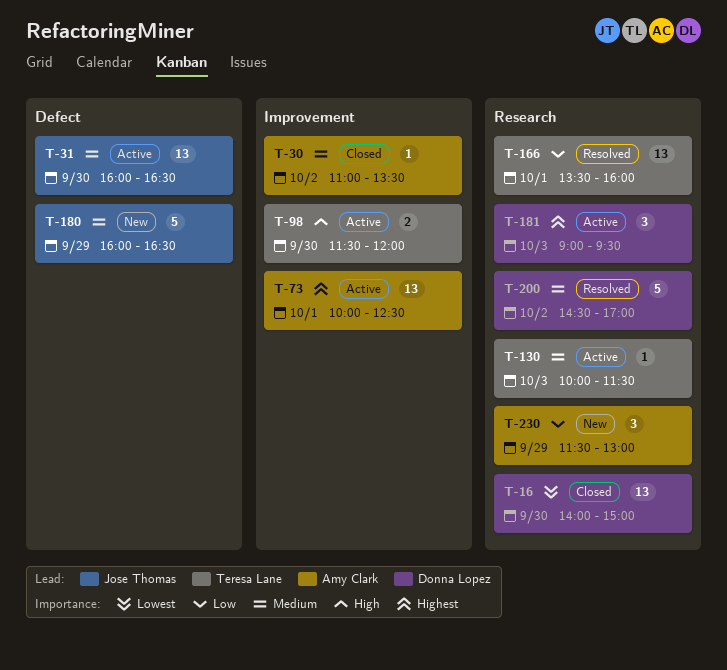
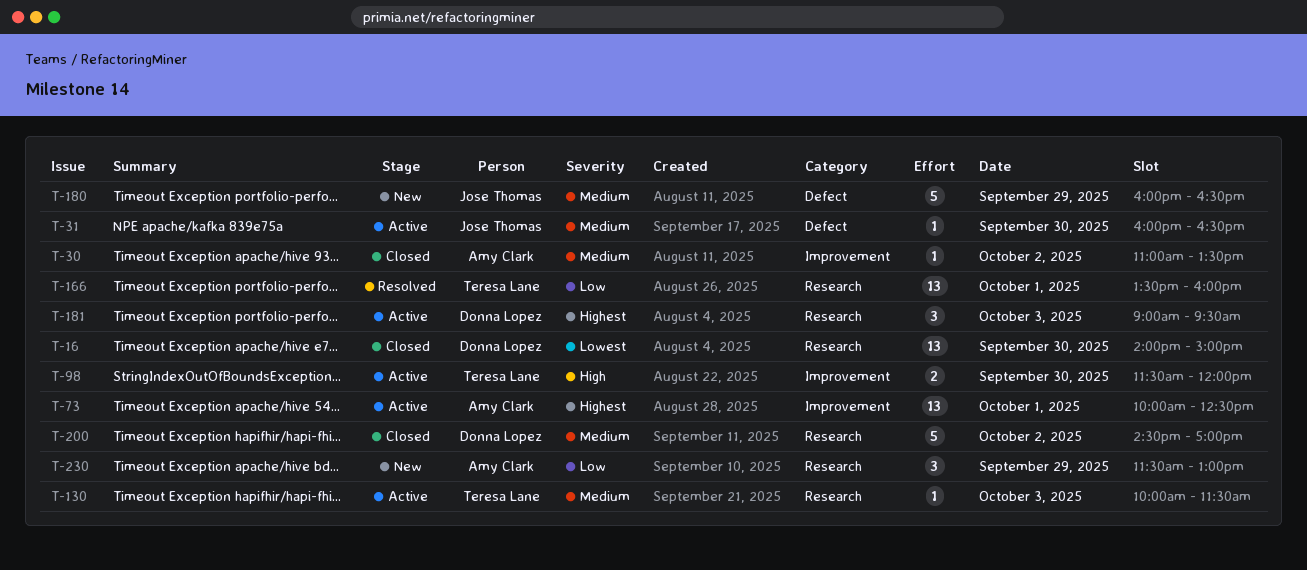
T-31, estimate: 13 -> 1
T-200, status: Resolved -> Closed

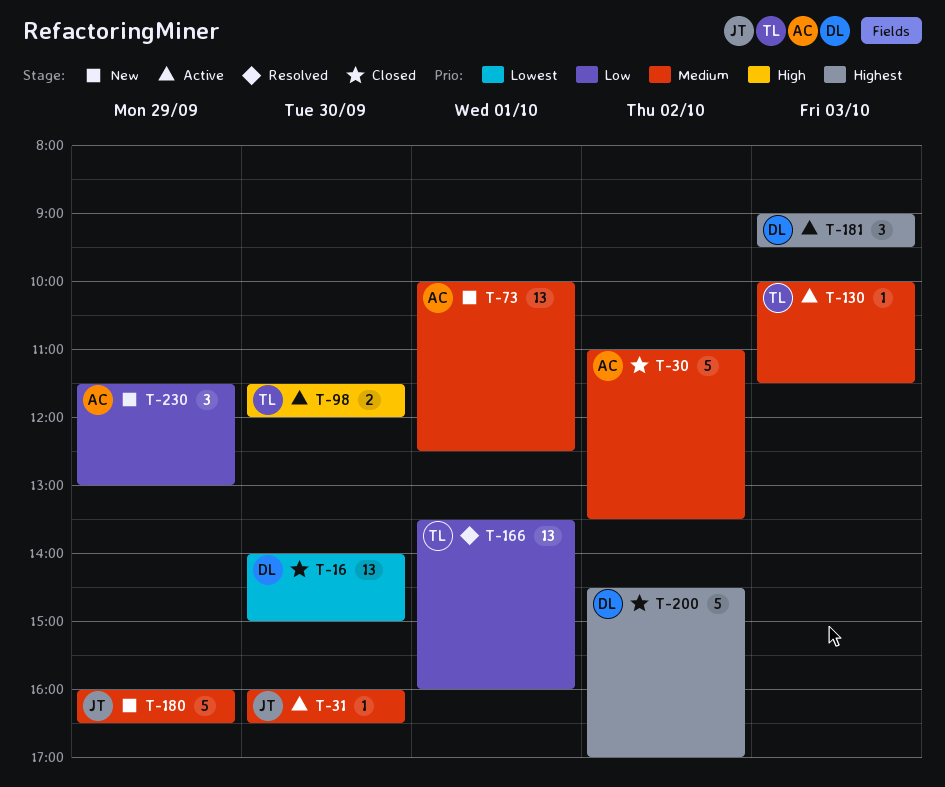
T-30, estimate: 1 -> 5
T-73, status: Active -> New
T-73, priority: Highest -> Medium
T-200, priority: Medium -> Highest

